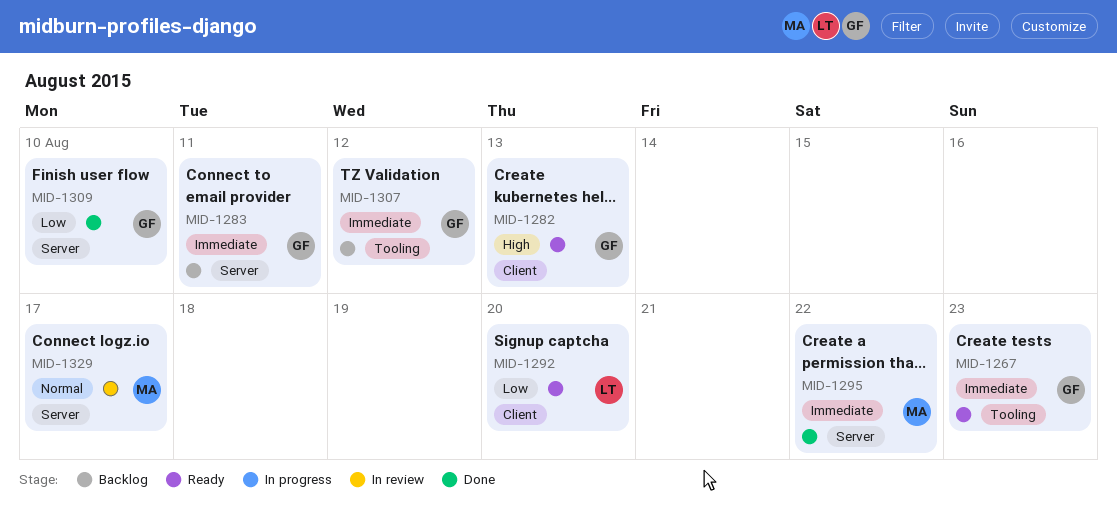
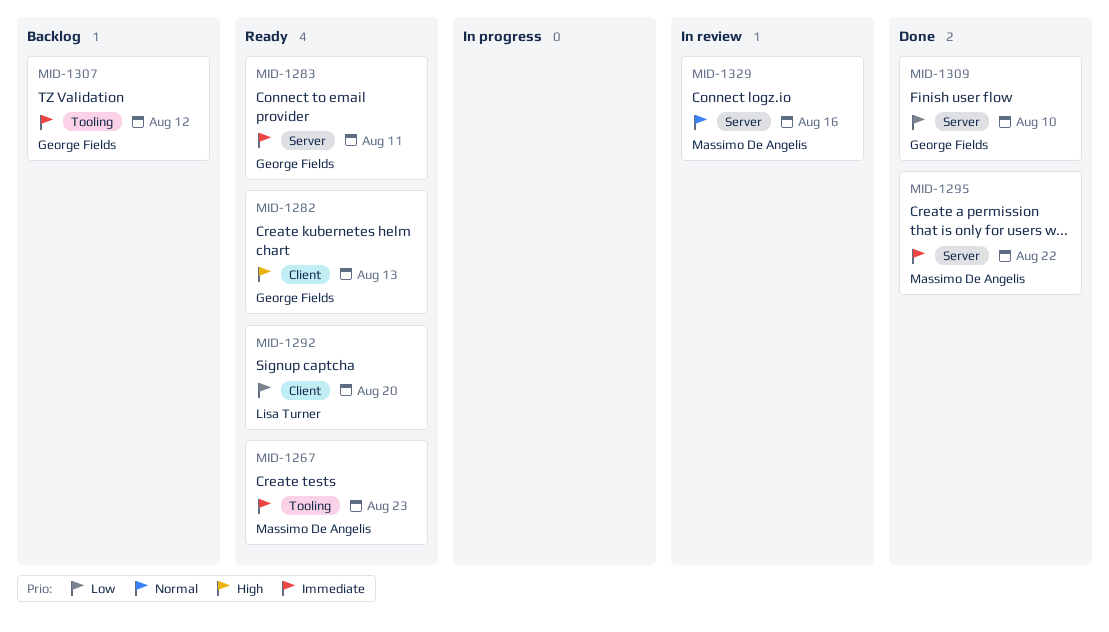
MID-1267, owner: George Fields -> Massimo De Angelis
MID-1283, status: Backlog -> Ready
MID-1329, due: Aug 17 -> Aug 16

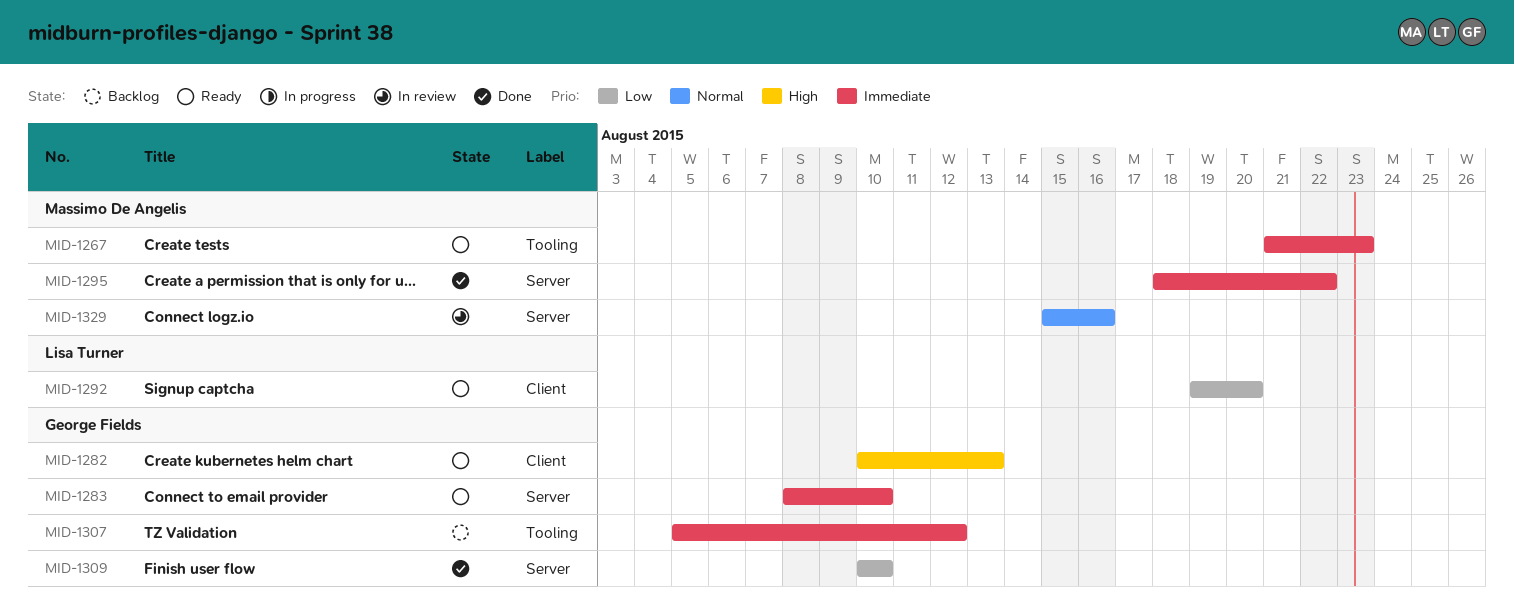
MID-1283, due: Aug 11 -> Aug 10

